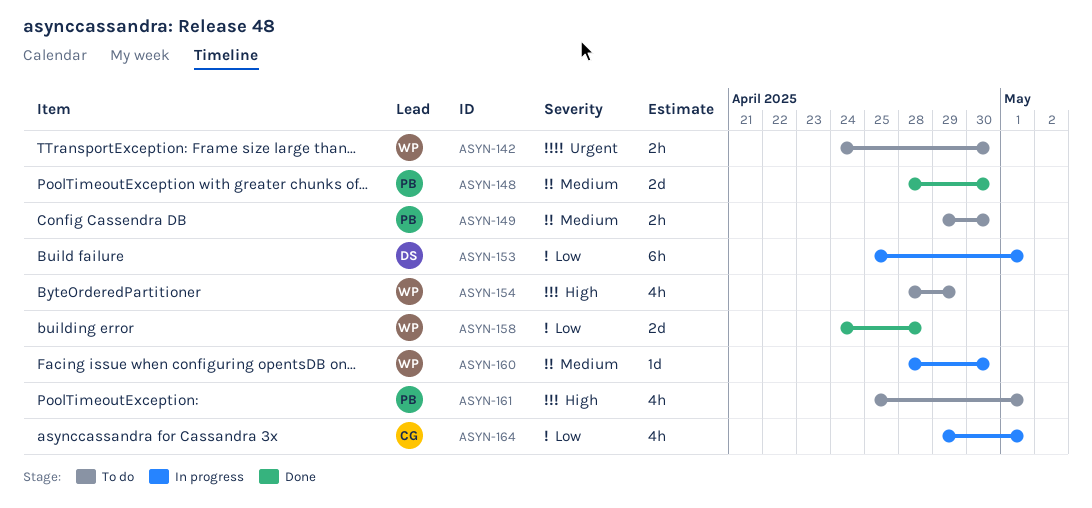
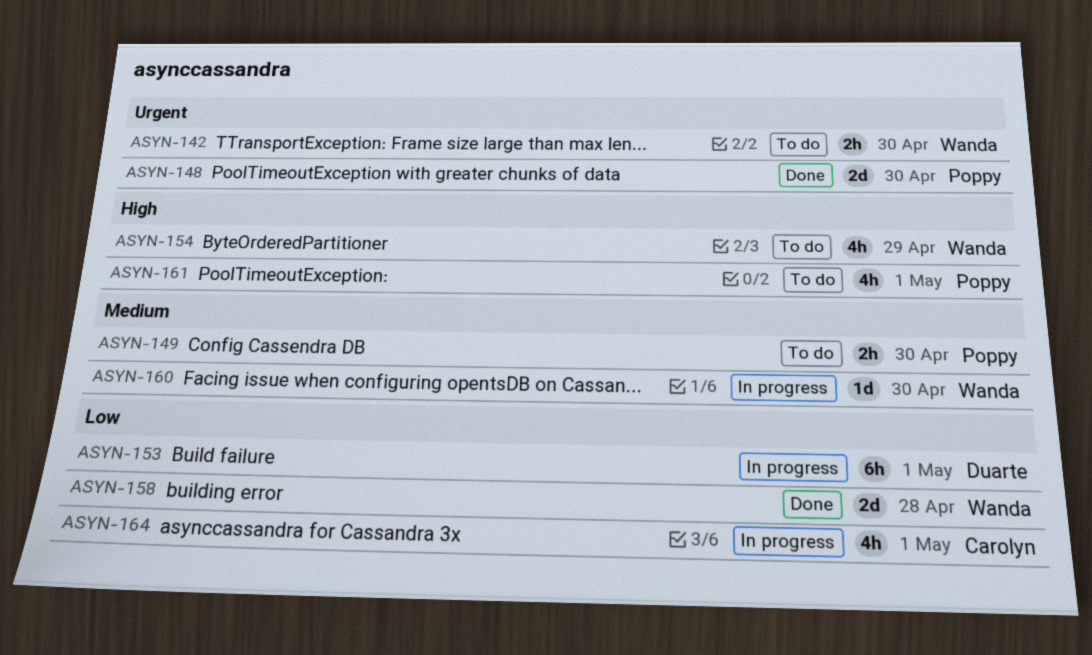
ASYN-148, priority: Medium -> Urgent

